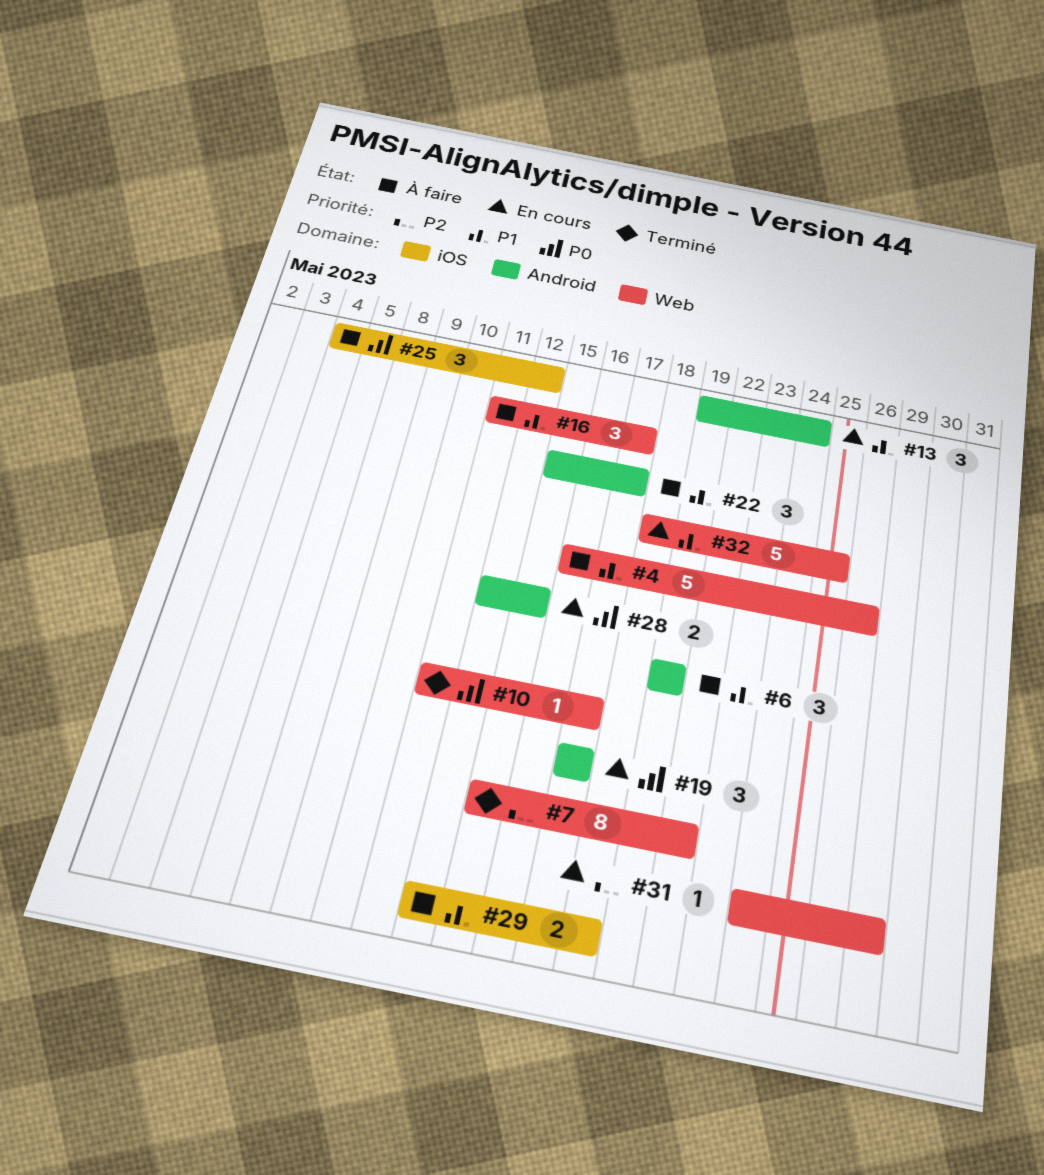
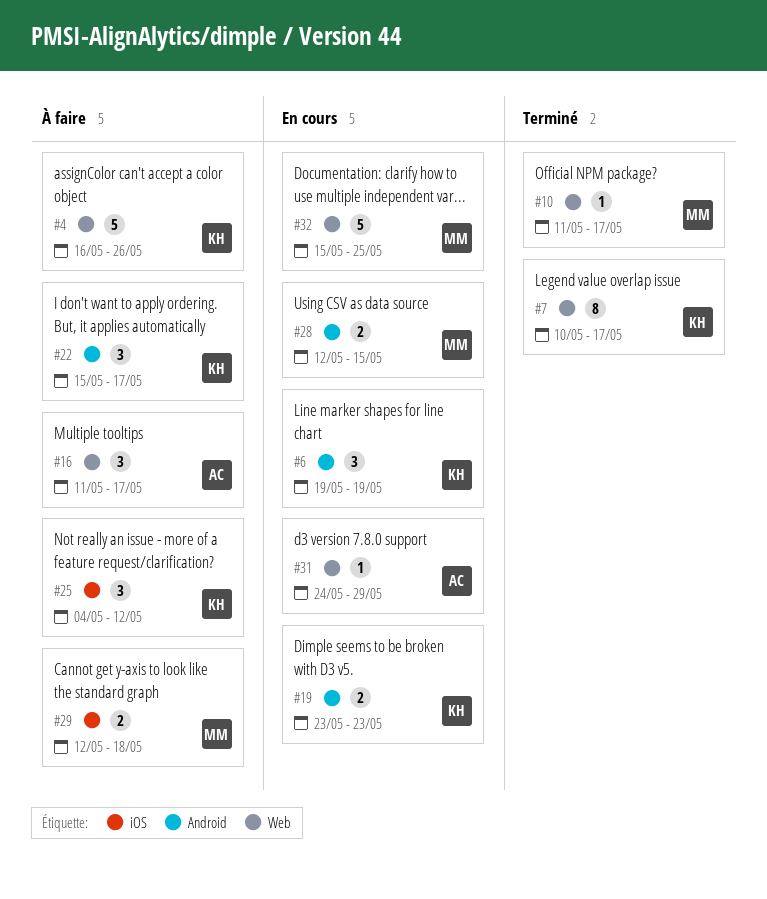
#6, status: À faire -> En cours
#7, start: May 15 -> May 10
#7, due: May 22 -> May 17
#13: present -> none
#19, estimate: 3 -> 2
#19, start: May 17 -> May 23
#19, due: May 17 -> May 23
#32, start: May 18 -> May 15

